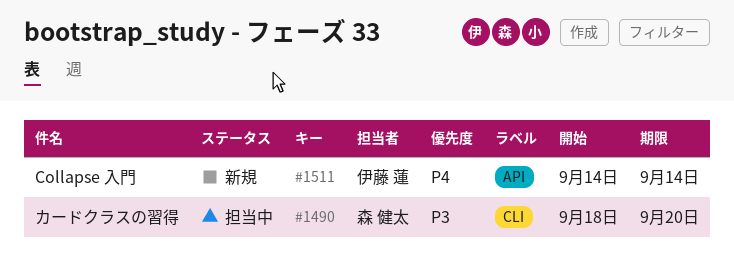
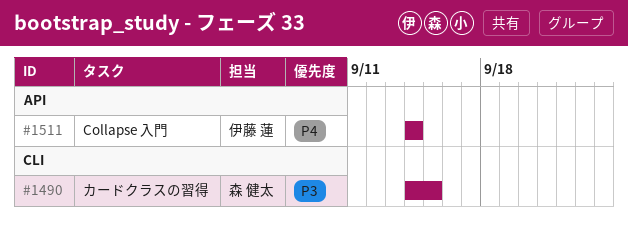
#1490, start: Sep 18 -> Sep 14
#1490, due: Sep 20 -> Sep 15

